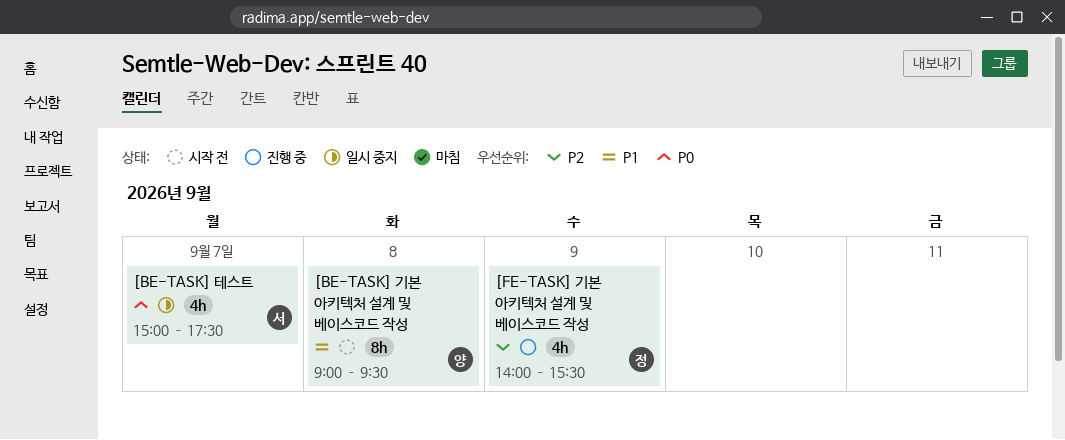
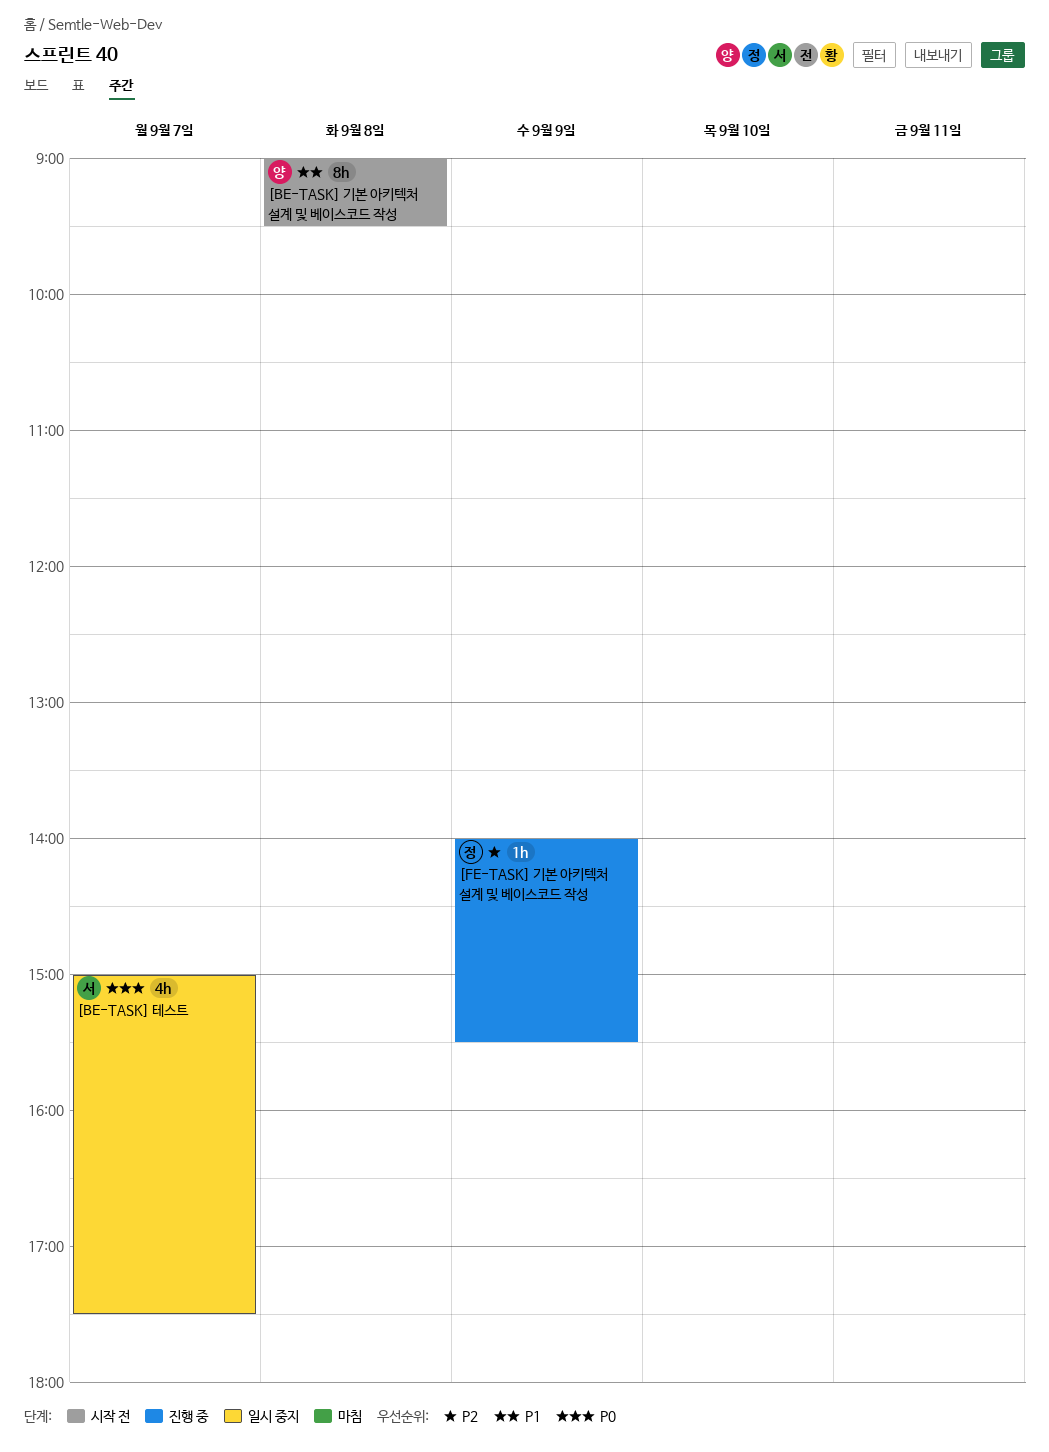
[FE-TASK] 기본 아키텍처 설계 및 베이스코드 작성, estimate: 4h -> 1h

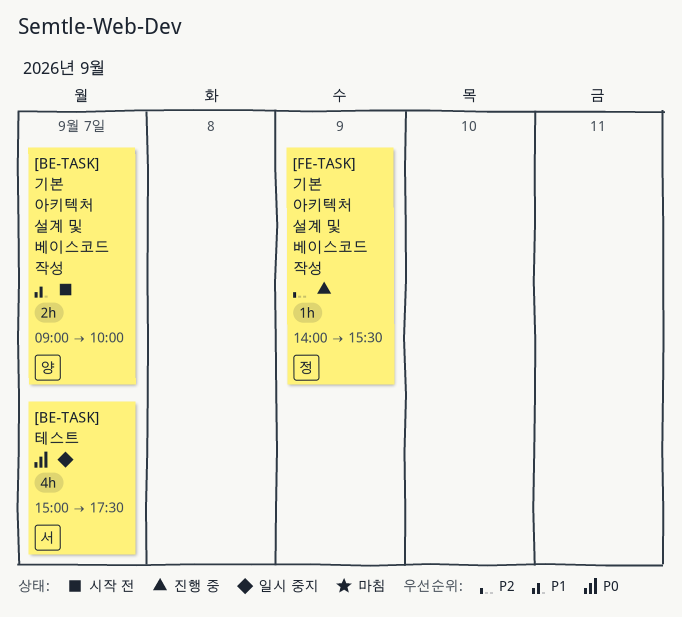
[BE-TASK] 기본 아키텍처 설계 및 베이스코드 작성, estimate: 8h -> 2h
[BE-TASK] 기본 아키텍처 설계 및 베이스코드 작성, day: Sep 8 -> Sep 7
[BE-TASK] 기본 아키텍처 설계 및 베이스코드 작성, ends: 09:30 -> 10:00

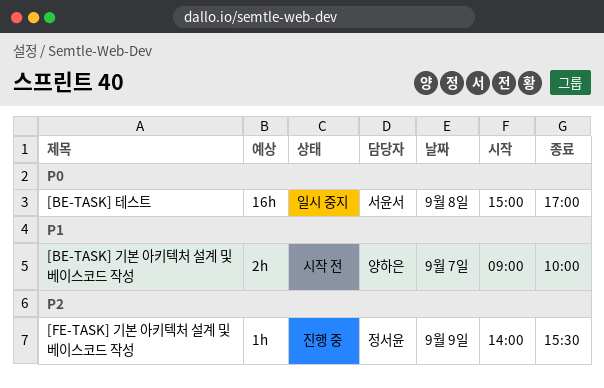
[BE-TASK] 테스트, estimate: 4h -> 16h
[BE-TASK] 테스트, day: Sep 7 -> Sep 8
[BE-TASK] 테스트, ends: 17:30 -> 17:00

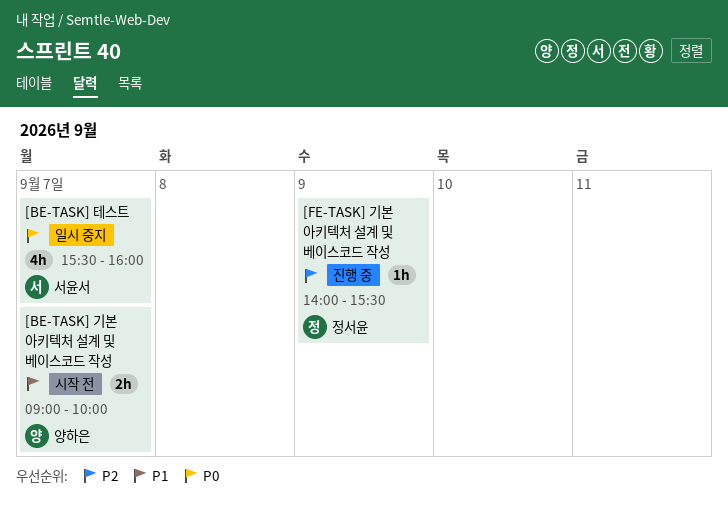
[BE-TASK] 테스트, estimate: 16h -> 4h
[BE-TASK] 테스트, day: Sep 8 -> Sep 7
[BE-TASK] 테스트, begins: 15:00 -> 15:30
[BE-TASK] 테스트, ends: 17:00 -> 16:00

